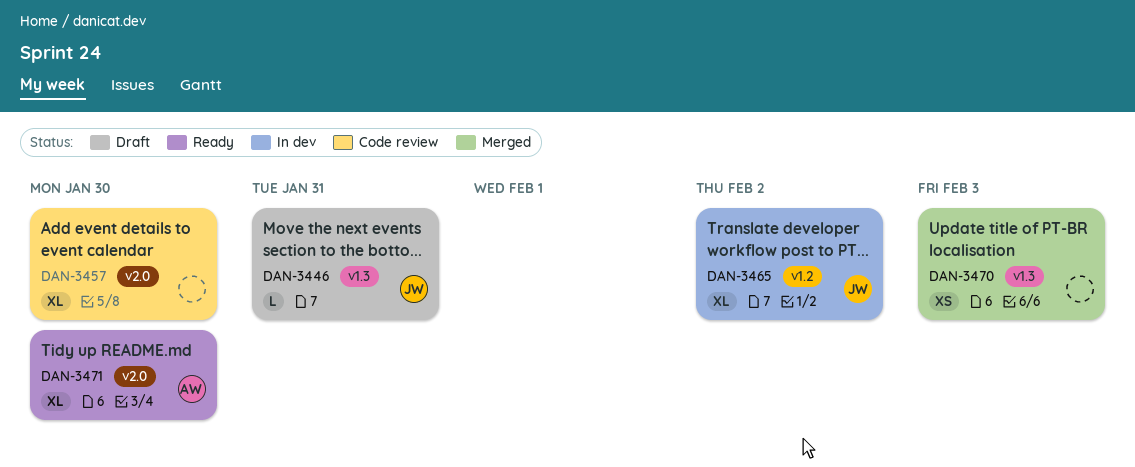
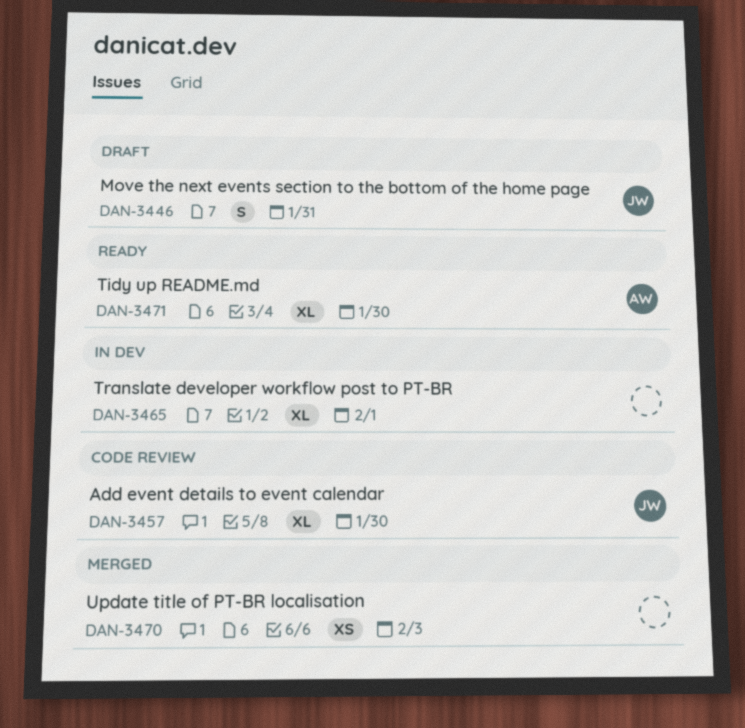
DAN-3446, estimate: L -> S
DAN-3457, owner: none -> JW
DAN-3465, owner: JW -> none
DAN-3465, due: Feb 2 -> Feb 1

